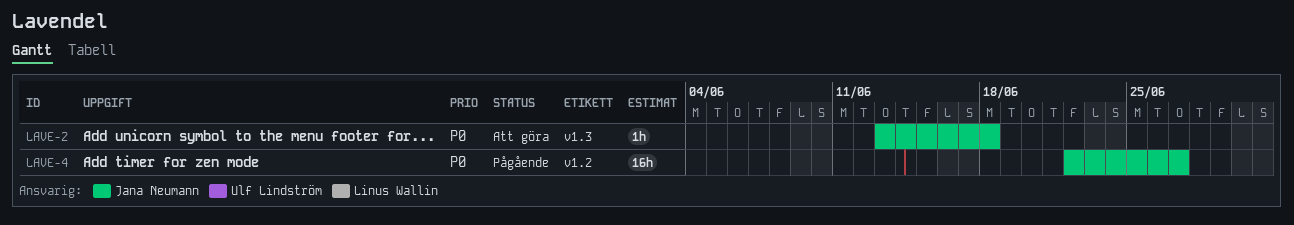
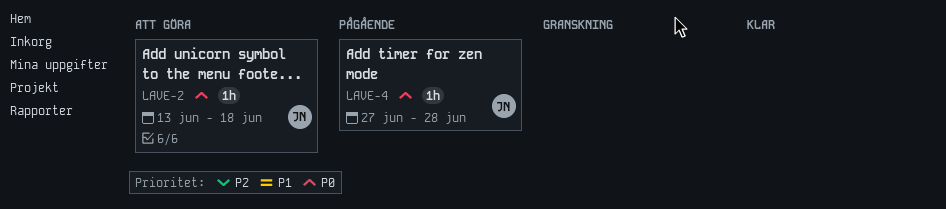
LAVE-4, estimate: 16h -> 1h
LAVE-4, start: Jun 22 -> Jun 27
LAVE-4, due: Jun 27 -> Jun 28

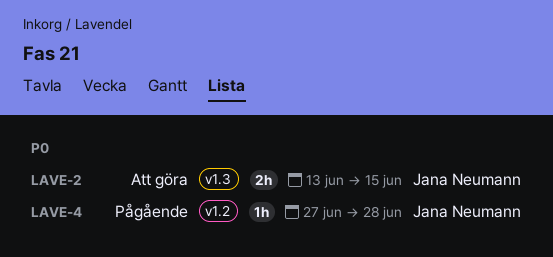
LAVE-2, estimate: 1h -> 2h
LAVE-2, due: Jun 18 -> Jun 15

